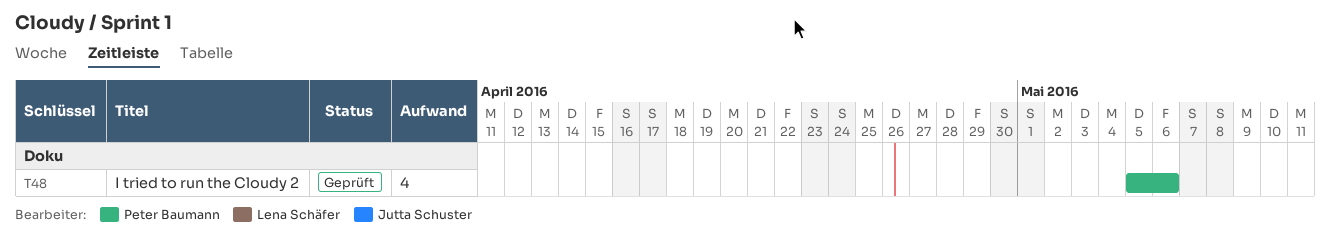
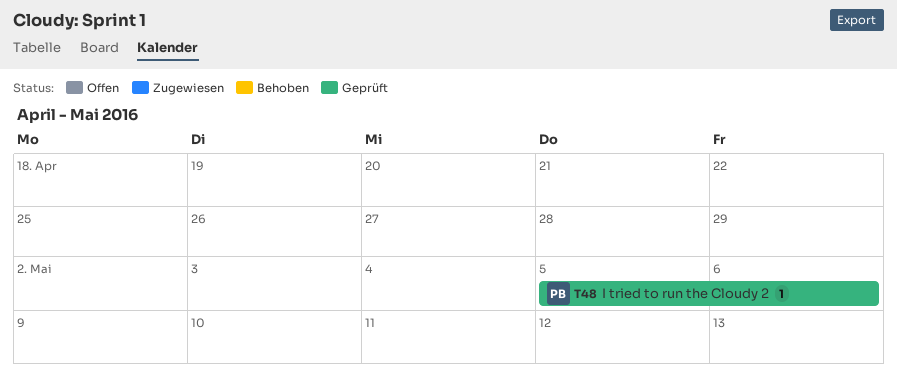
T48, estimate: 4 -> 1

